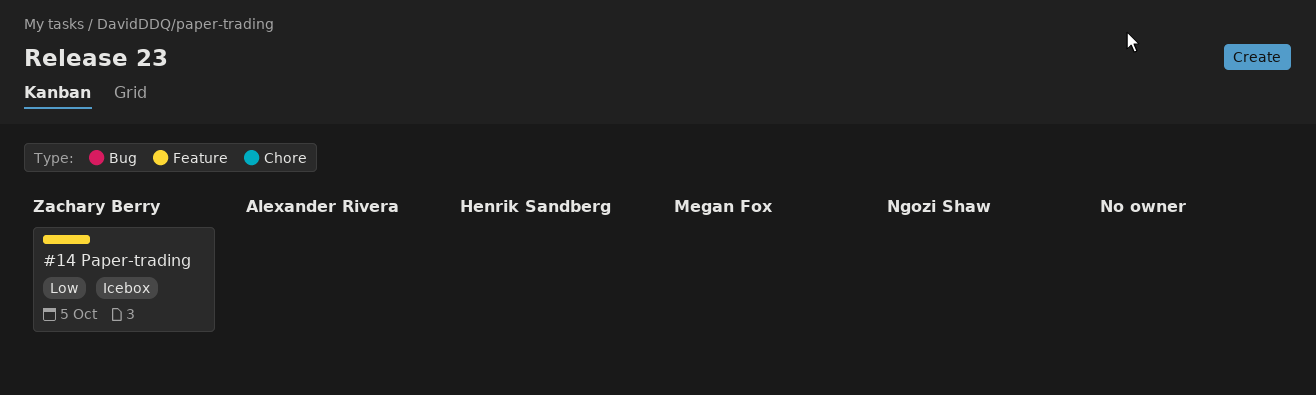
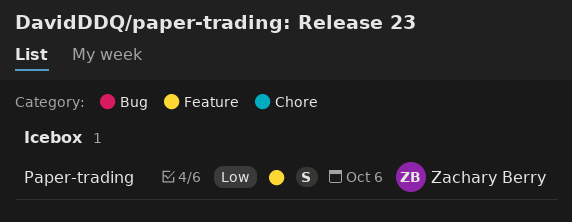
Paper-trading, due: Oct 5 -> Oct 6

